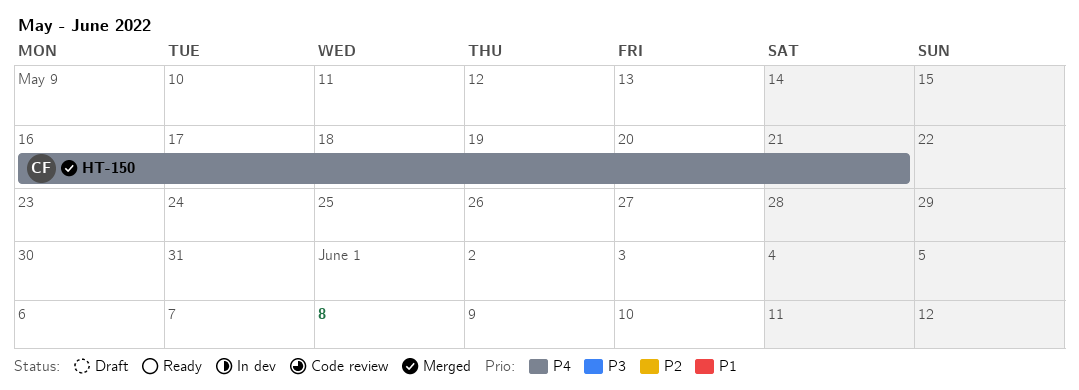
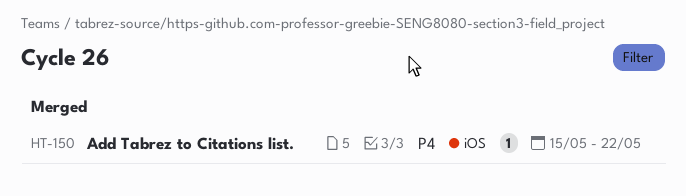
HT-150, start: May 16 -> May 15
HT-150, due: May 21 -> May 22

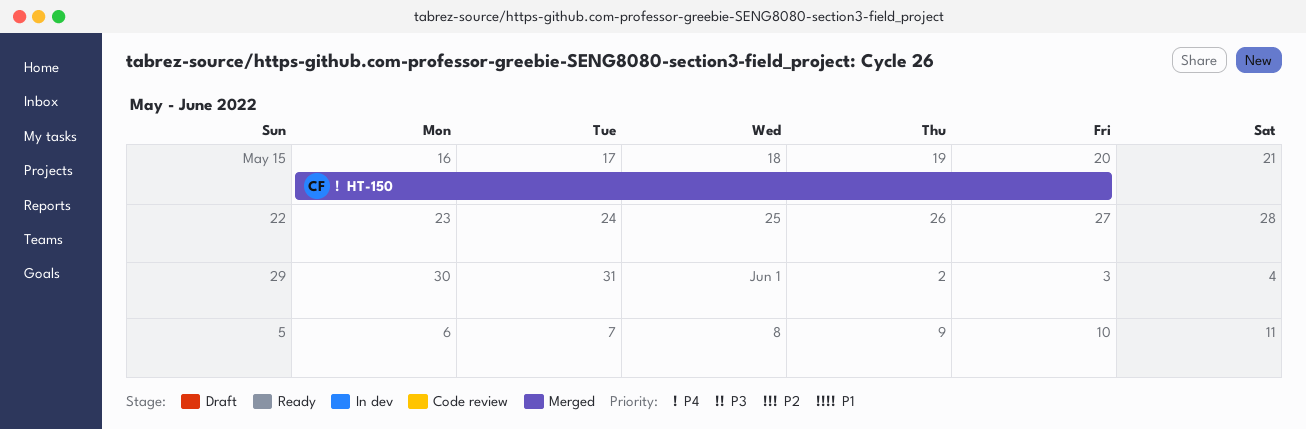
HT-150, start: May 15 -> May 16
HT-150, due: May 22 -> May 20

